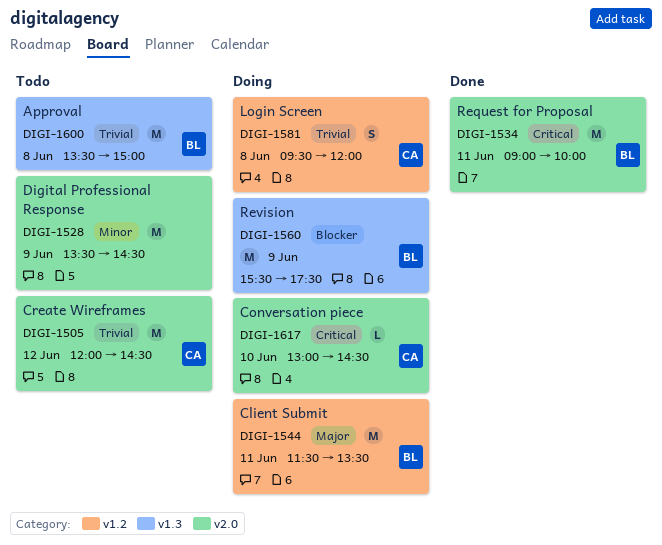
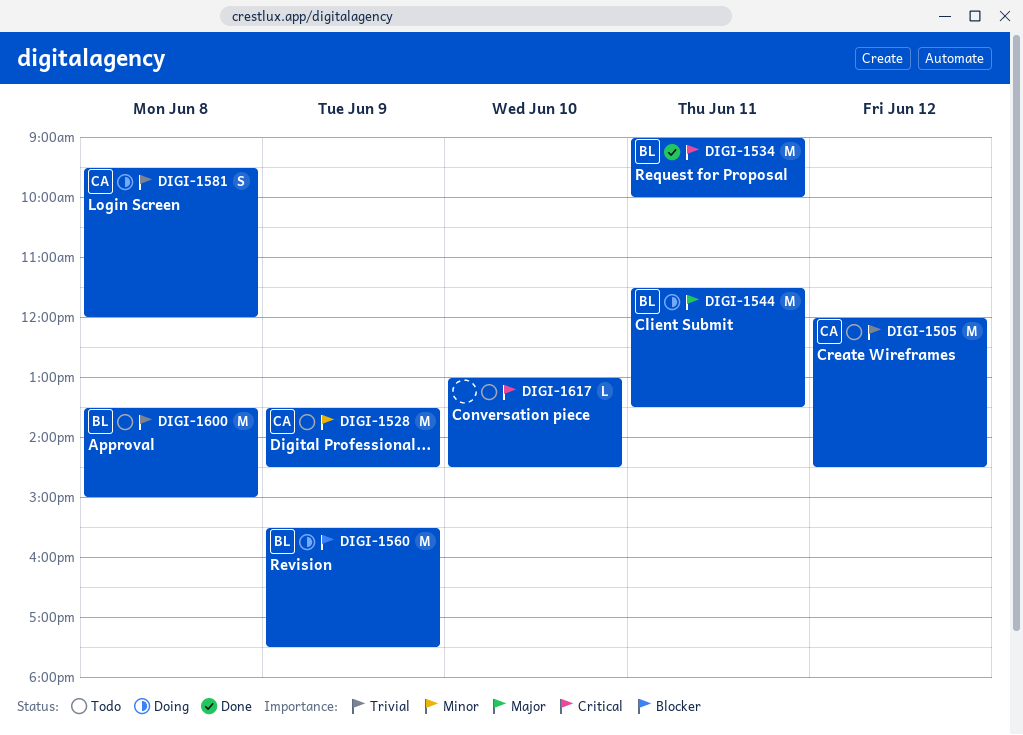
DIGI-1528, owner: none -> CA
DIGI-1617, status: Doing -> Todo
DIGI-1617, owner: CA -> none

